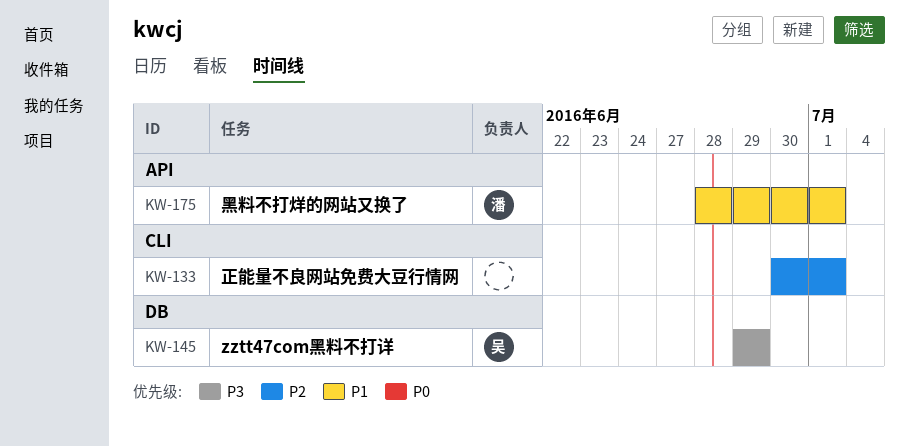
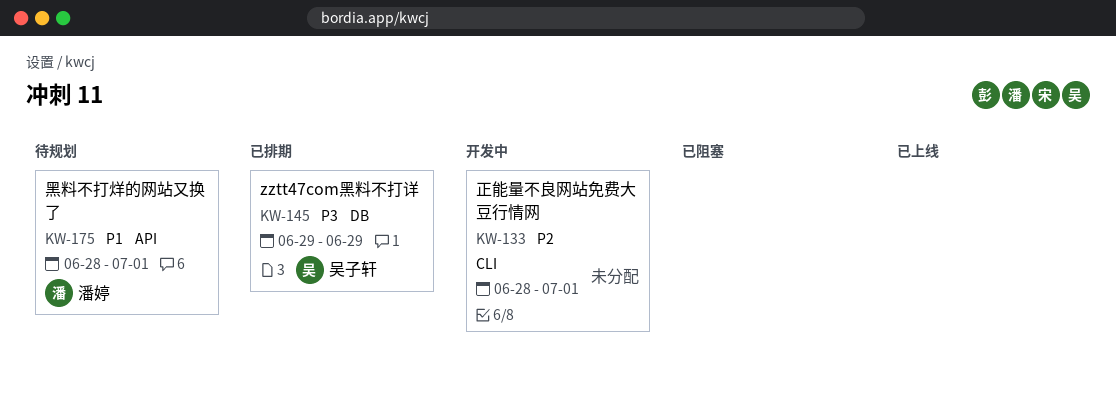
KW-133, start: Jun 30 -> Jun 28

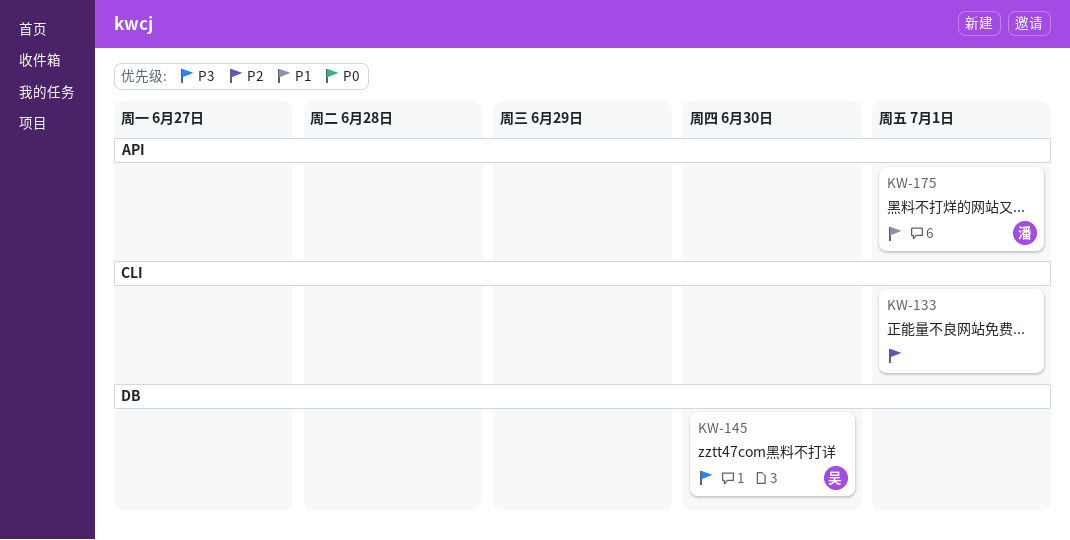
KW-145, due: Jun 29 -> Jun 30

